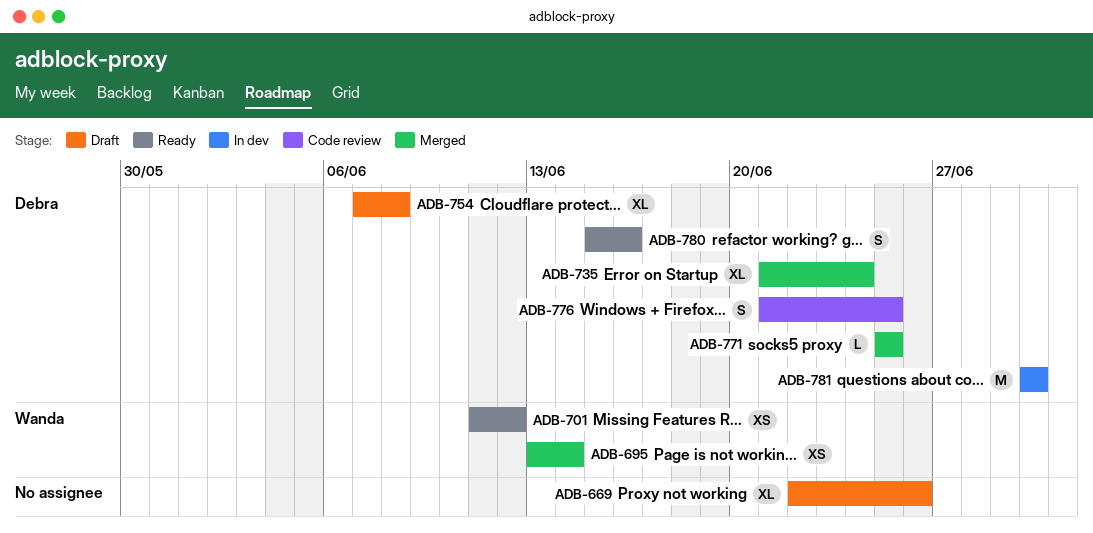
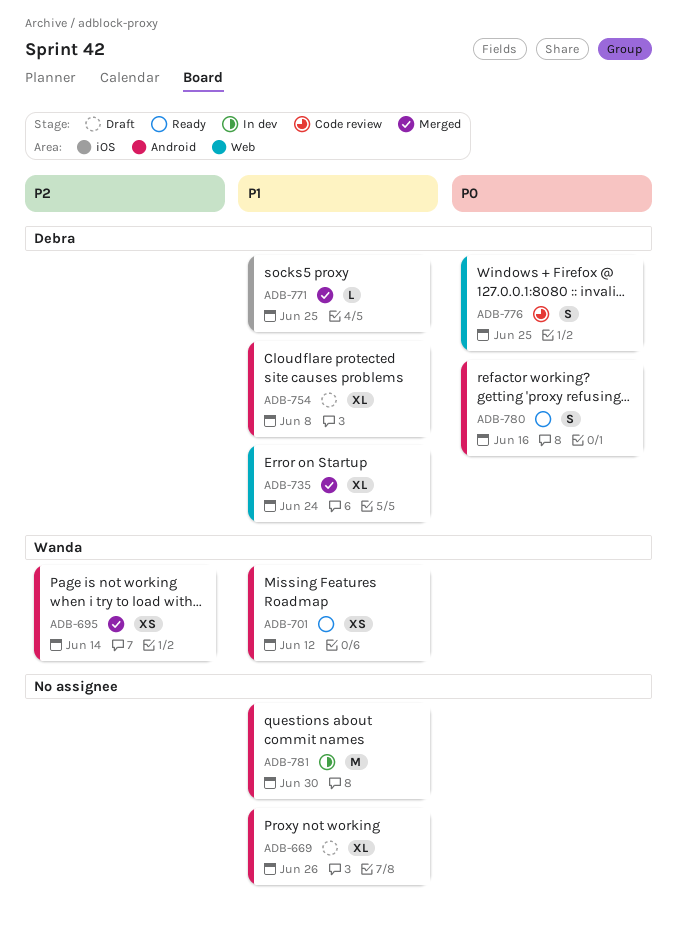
ADB-781, owner: Debra -> none

